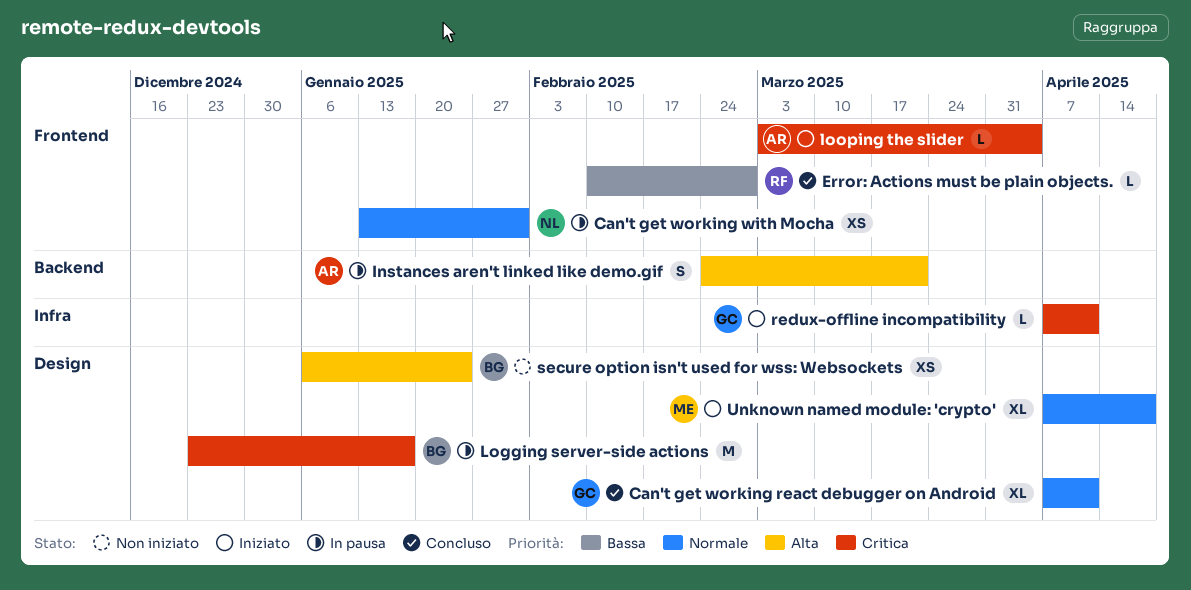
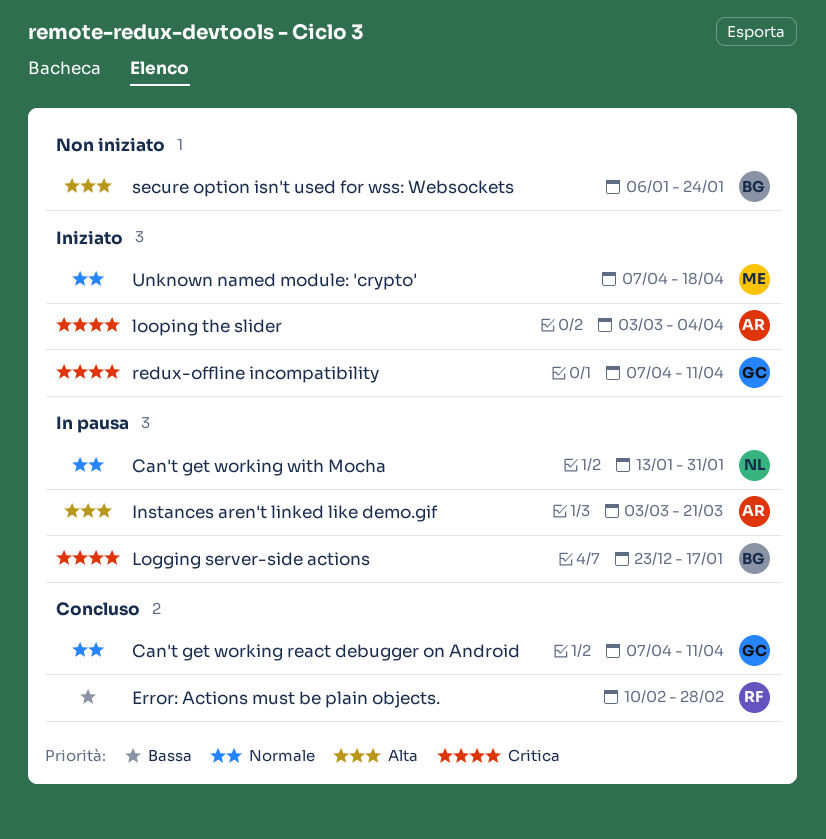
Instances aren't linked like demo.gif, start: Feb 24 -> Mar 3

